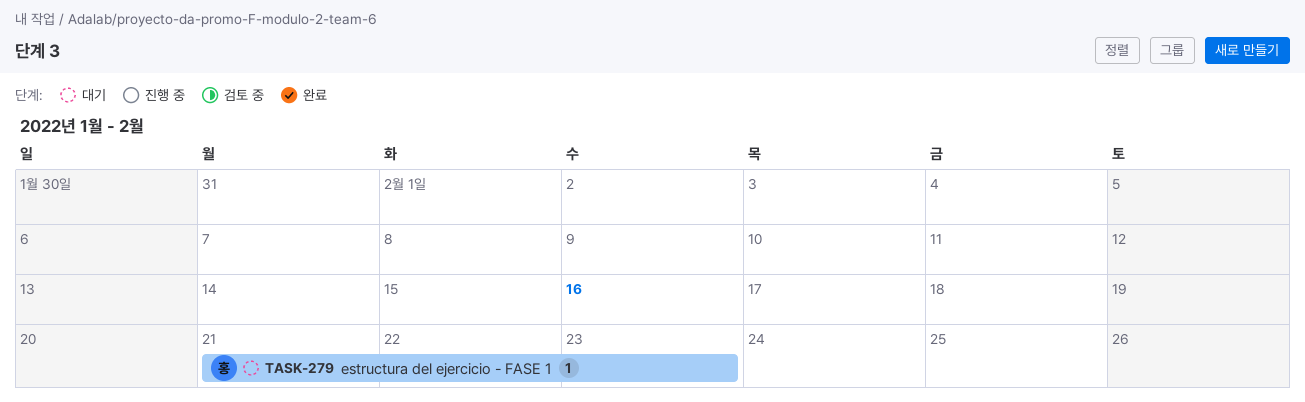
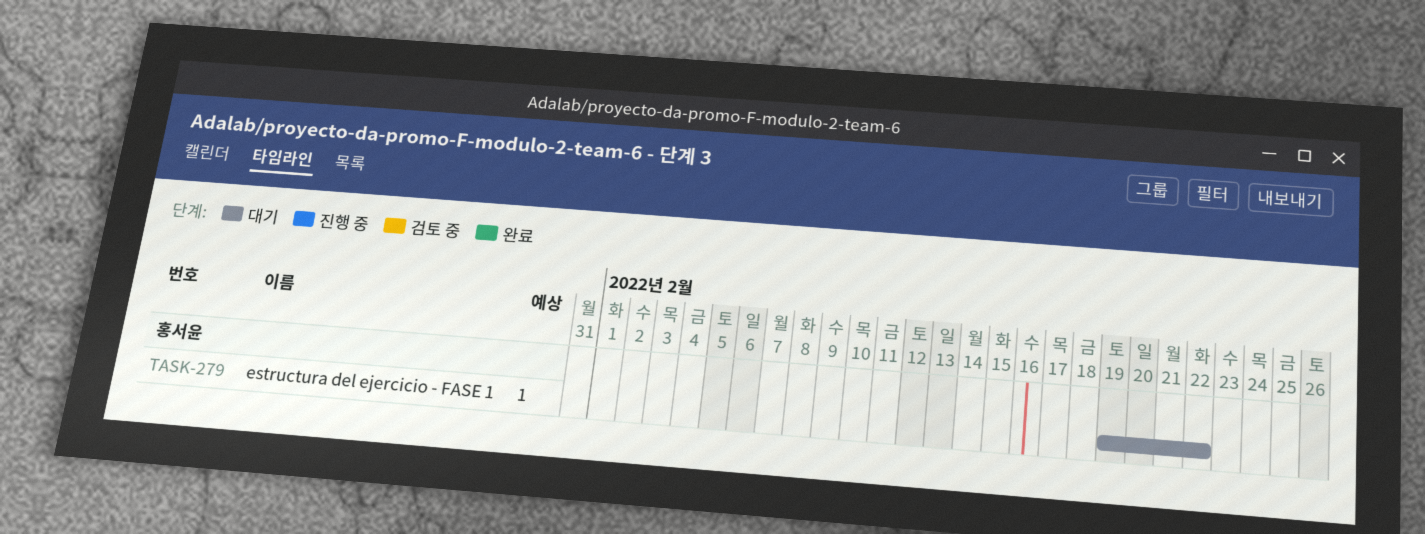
TASK-279, start: Feb 21 -> Feb 19
TASK-279, due: Feb 23 -> Feb 22

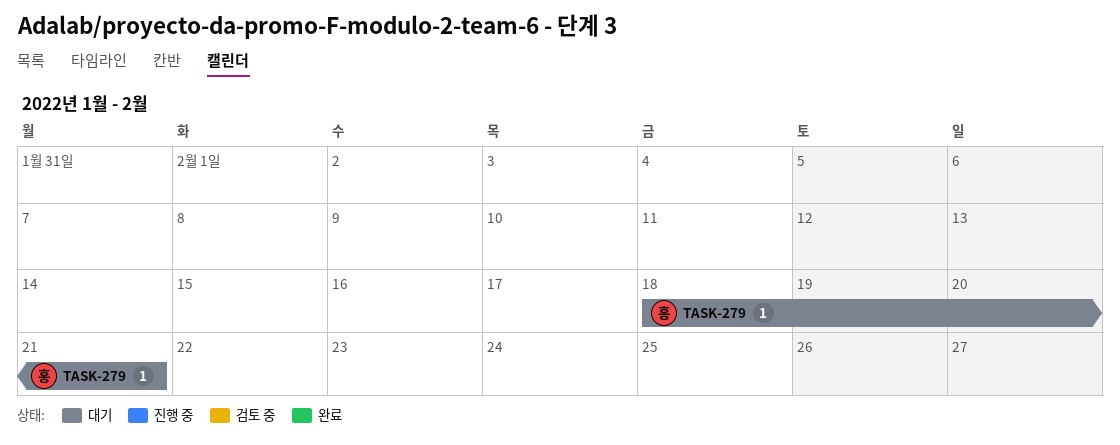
TASK-279, start: Feb 19 -> Feb 18
TASK-279, due: Feb 22 -> Feb 21

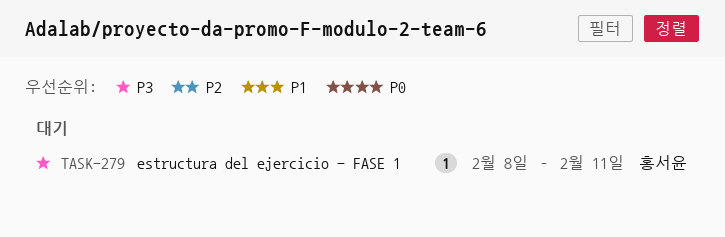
TASK-279, start: Feb 18 -> Feb 8
TASK-279, due: Feb 21 -> Feb 11

